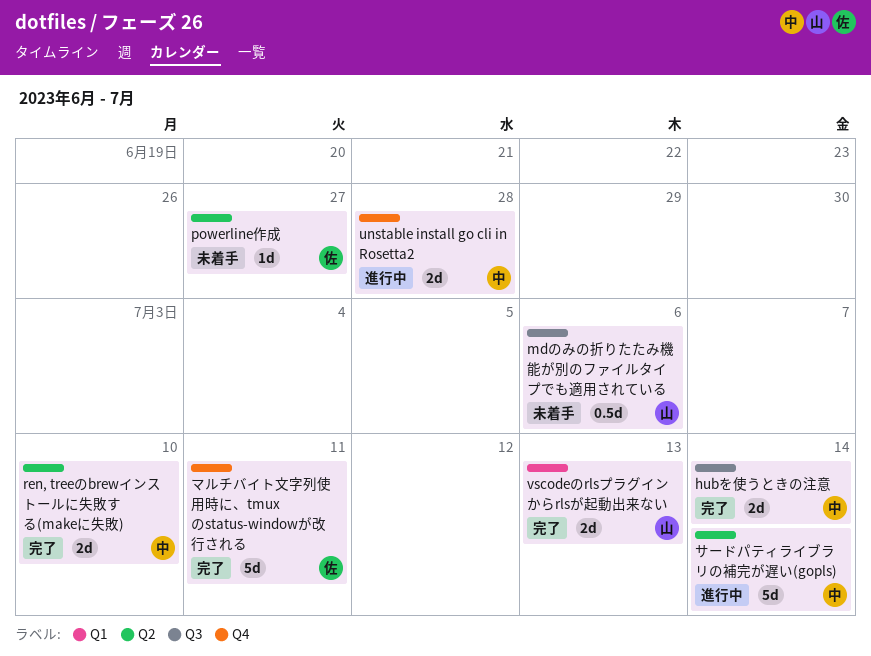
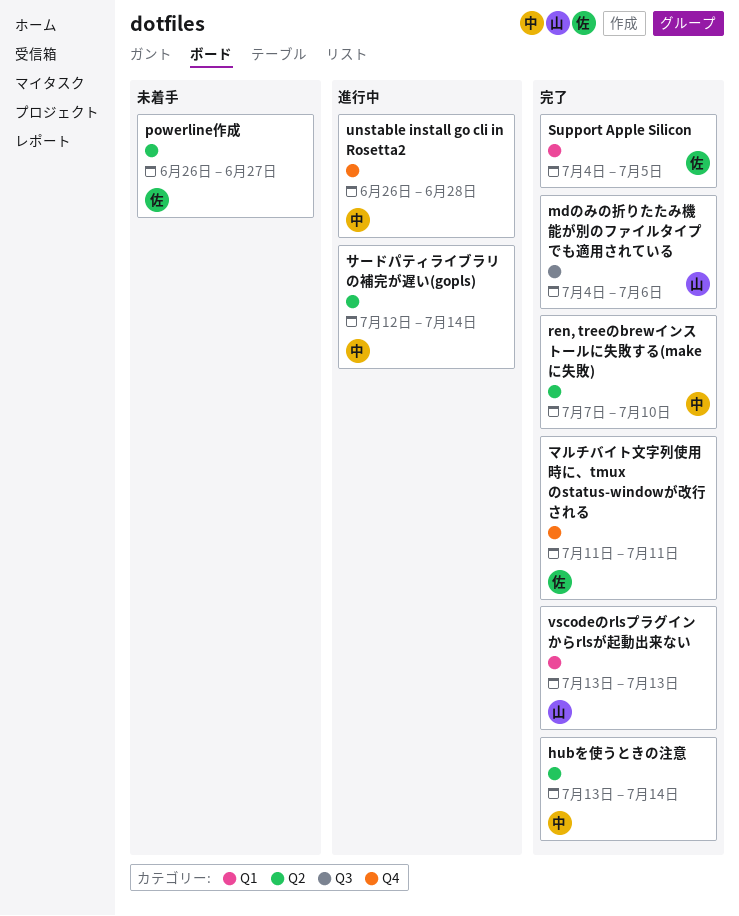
hubを使うときの注意, label: Q3 -> Q2
mdのみの折りたたみ機能が別のファイルタイプでも適用されている, status: 未着手 -> 完了
Support Apple Silicon: none -> present

